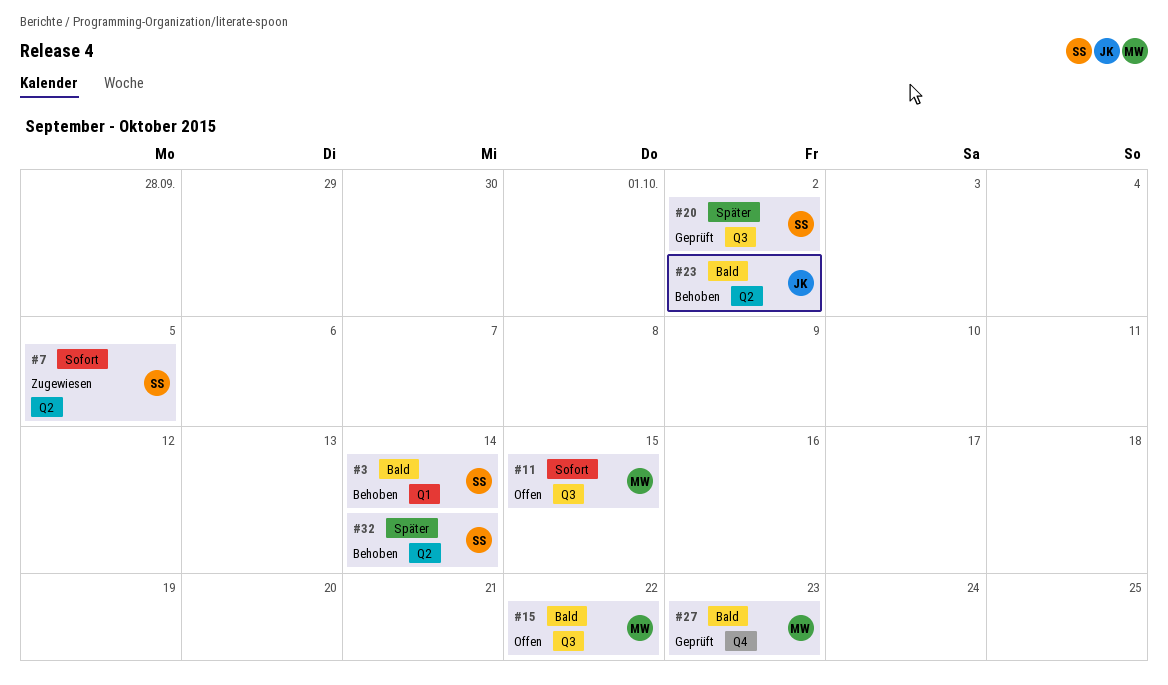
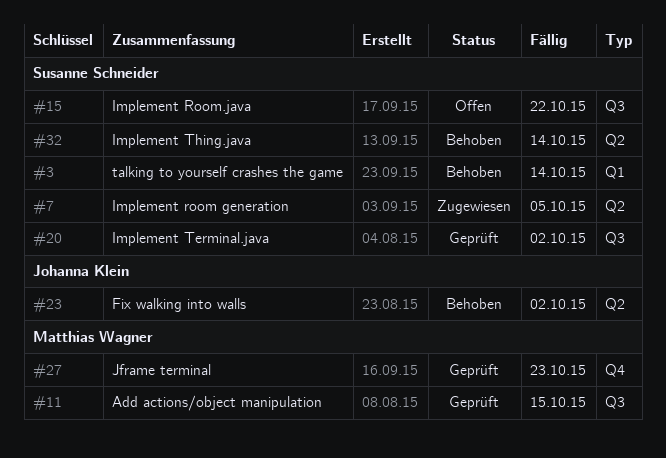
#11, status: Offen -> Geprüft
#15, owner: Matthias Wagner -> Susanne Schneider

